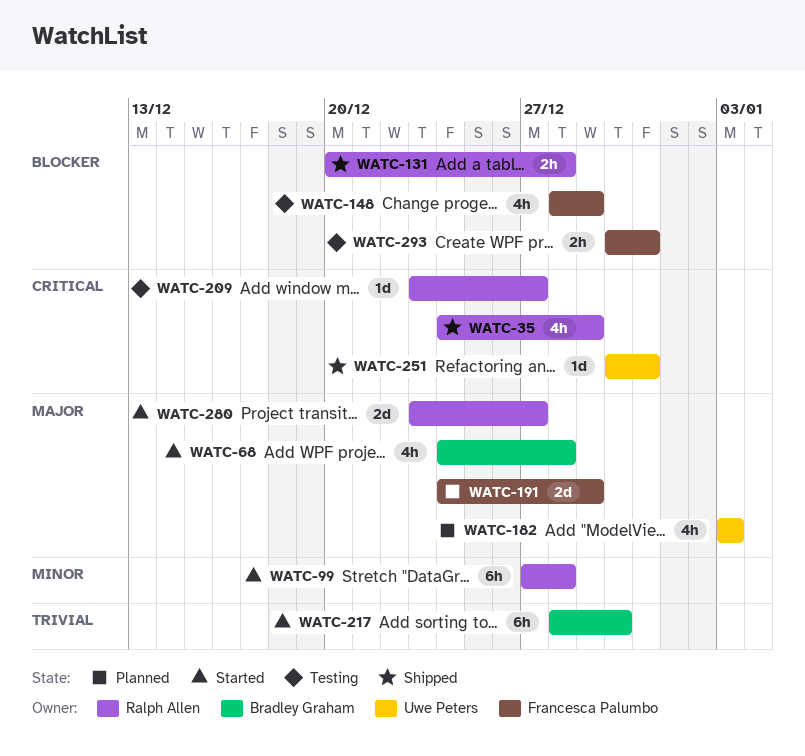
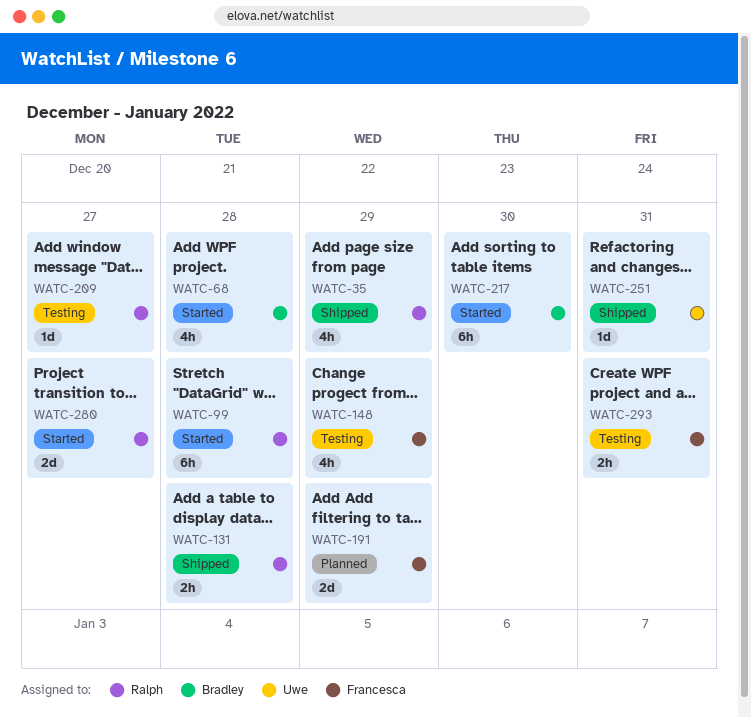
WATC-182: present -> none

